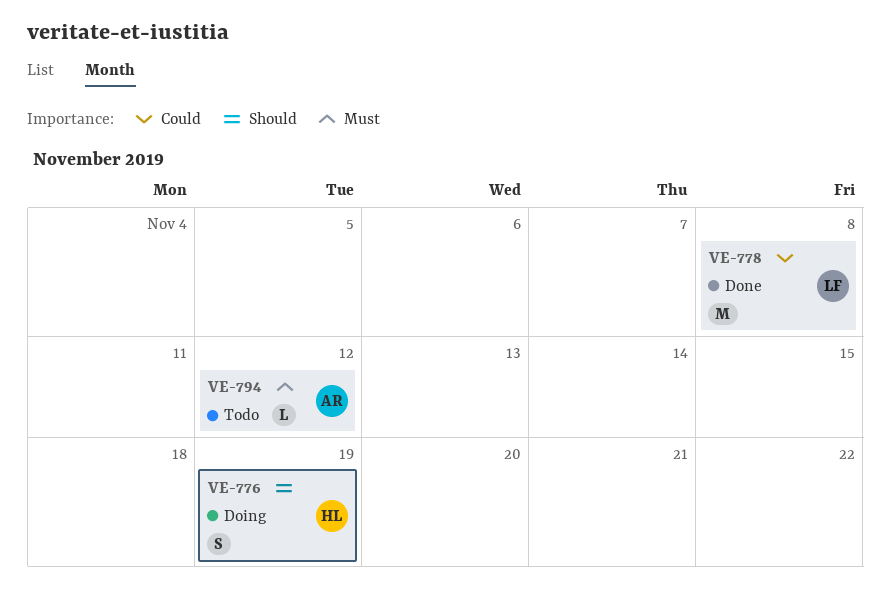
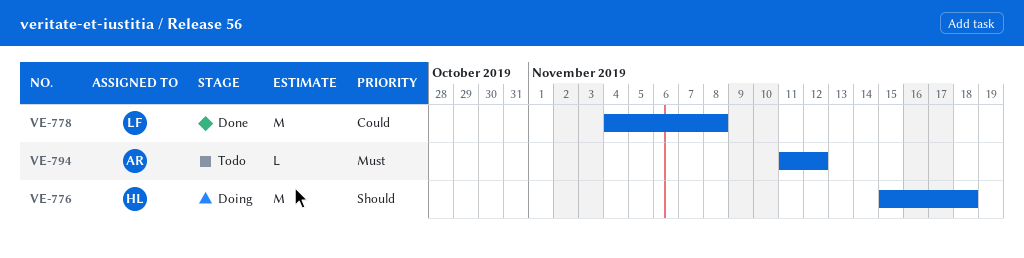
VE-776, estimate: S -> M
VE-776, due: Nov 19 -> Nov 18

